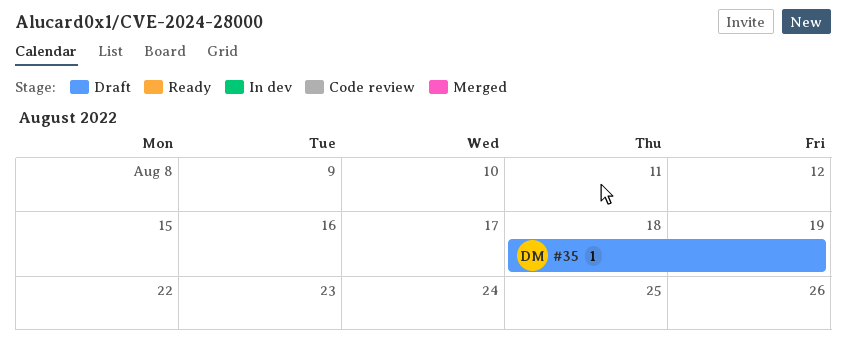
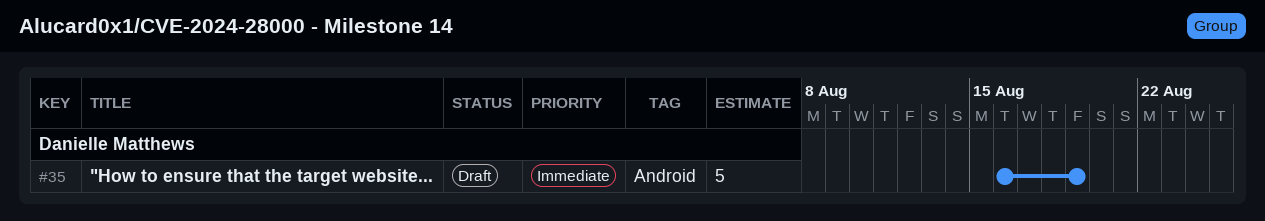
#35, estimate: 1 -> 5
#35, start: Aug 18 -> Aug 16

